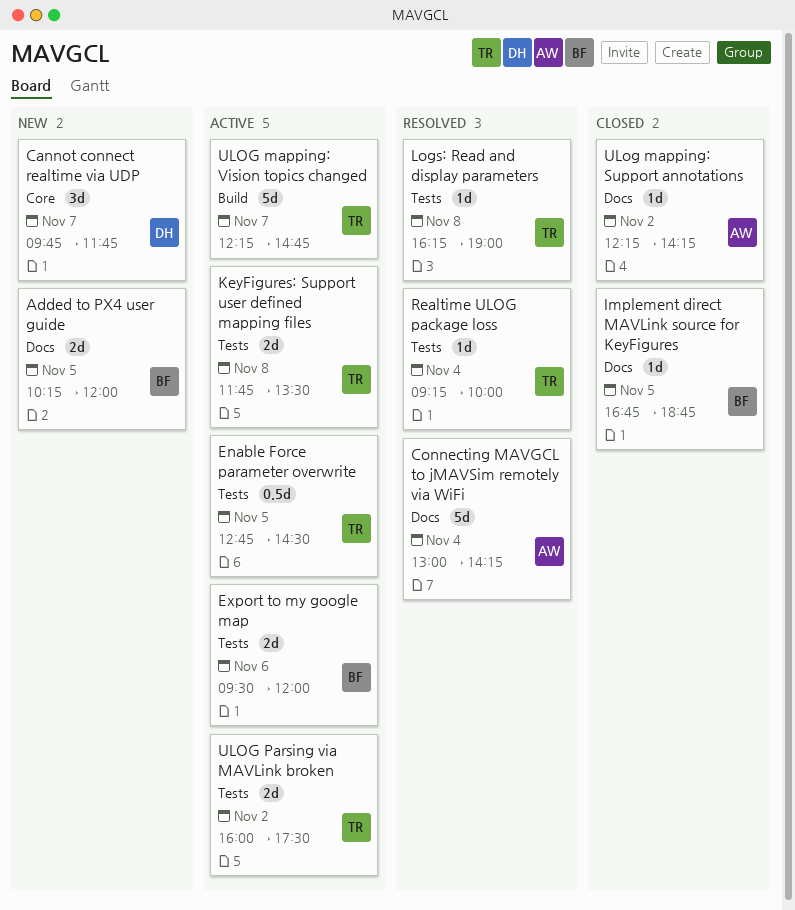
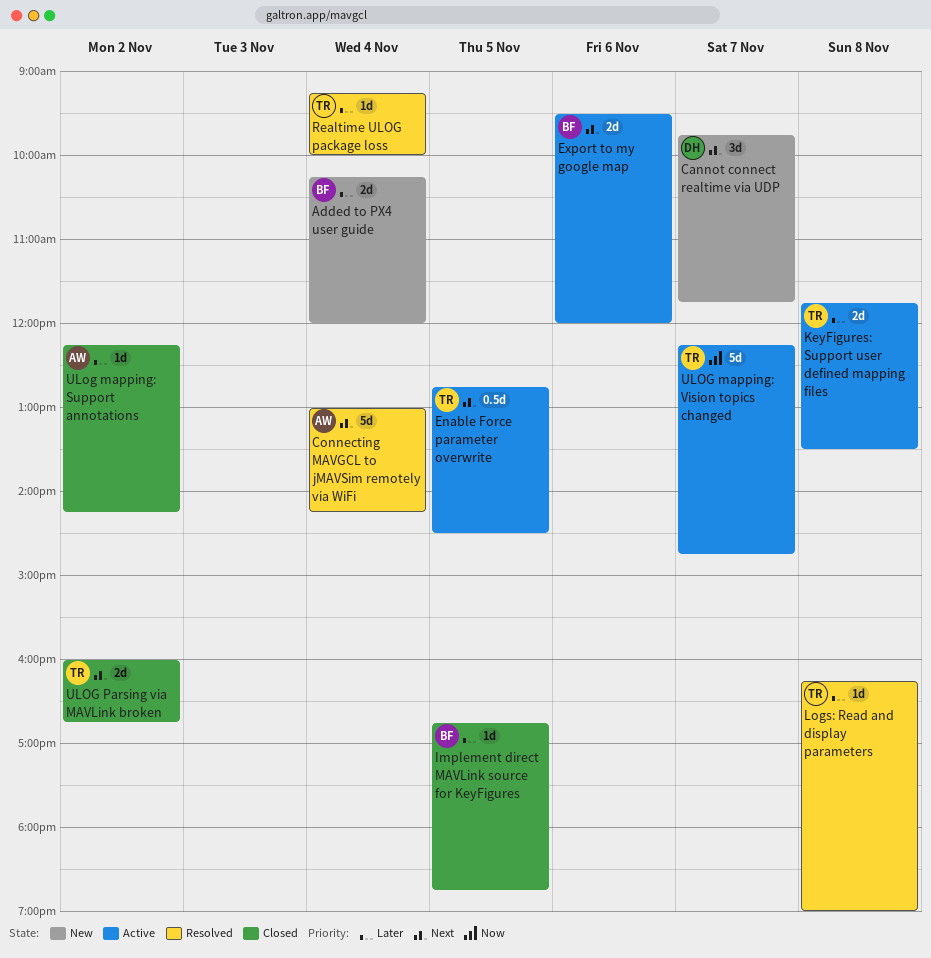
Added to PX4 user guide, day: Nov 5 -> Nov 4
ULOG Parsing via MAVLink broken, status: Active -> Closed
ULOG Parsing via MAVLink broken, ends: 17:30 -> 16:45

